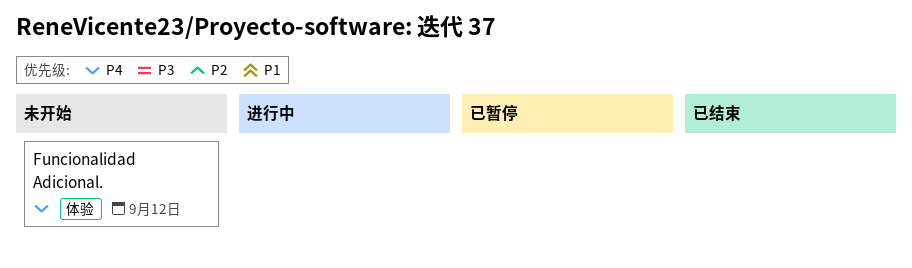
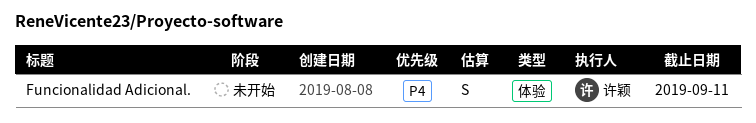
Funcionalidad Adicional., due: Sep 12 -> Sep 11

